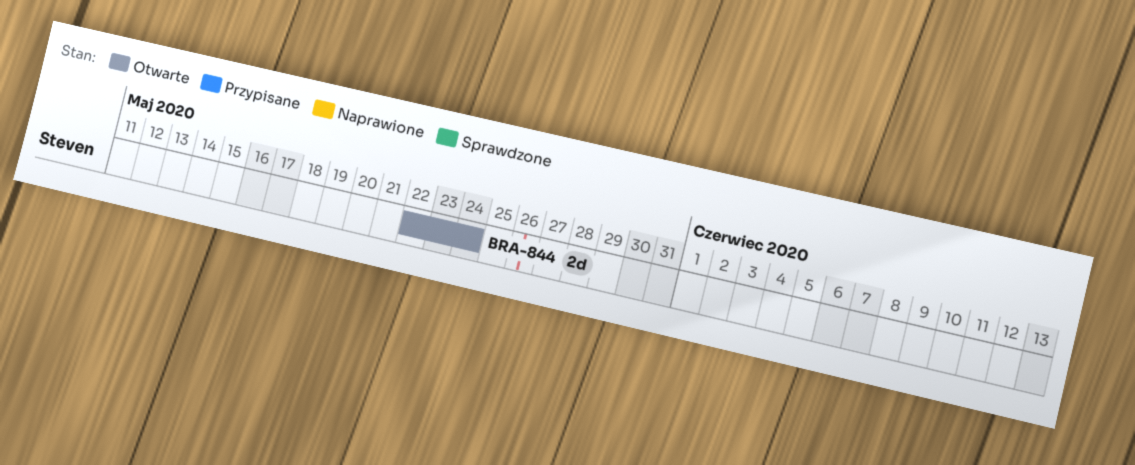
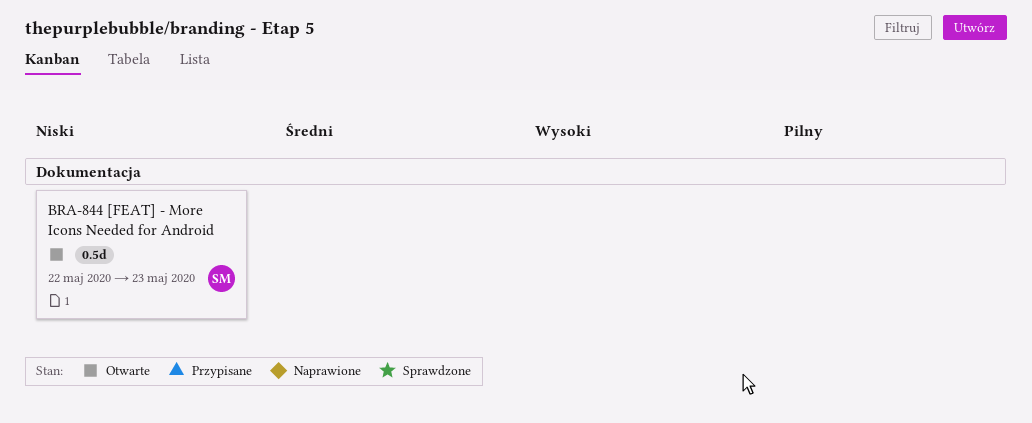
BRA-844, estimate: 2d -> 0.5d
BRA-844, due: May 24 -> May 23

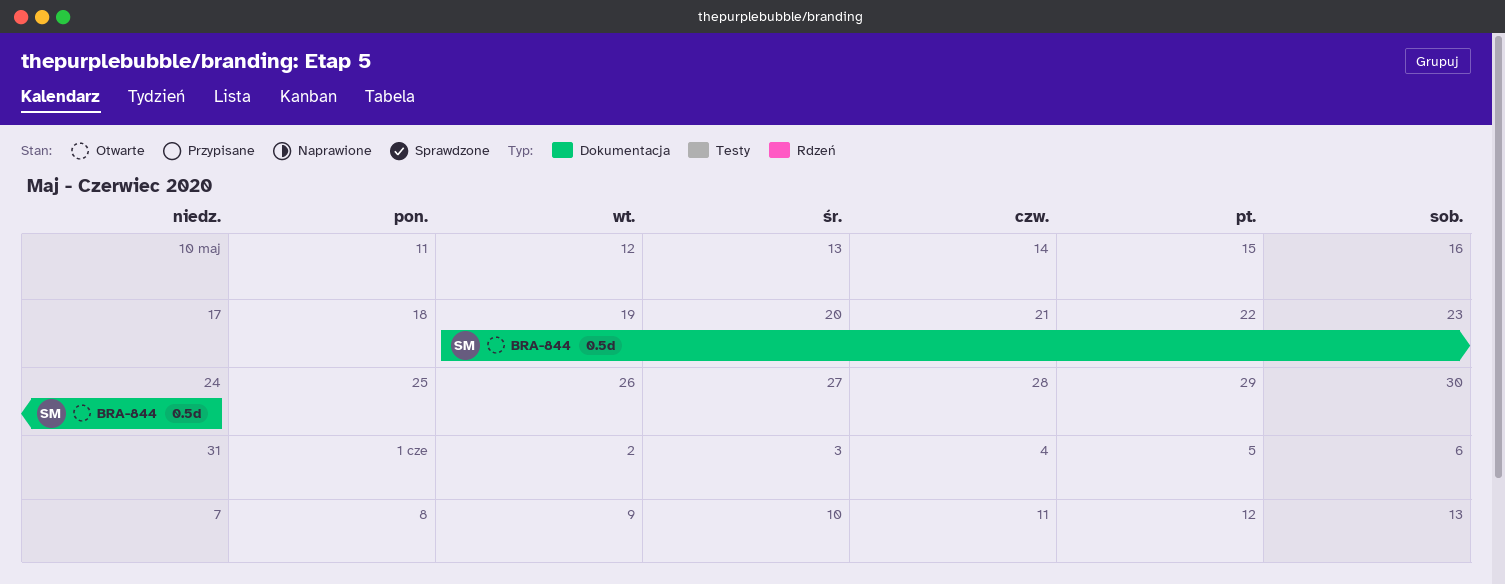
BRA-844, start: May 22 -> May 19
BRA-844, due: May 23 -> May 24

